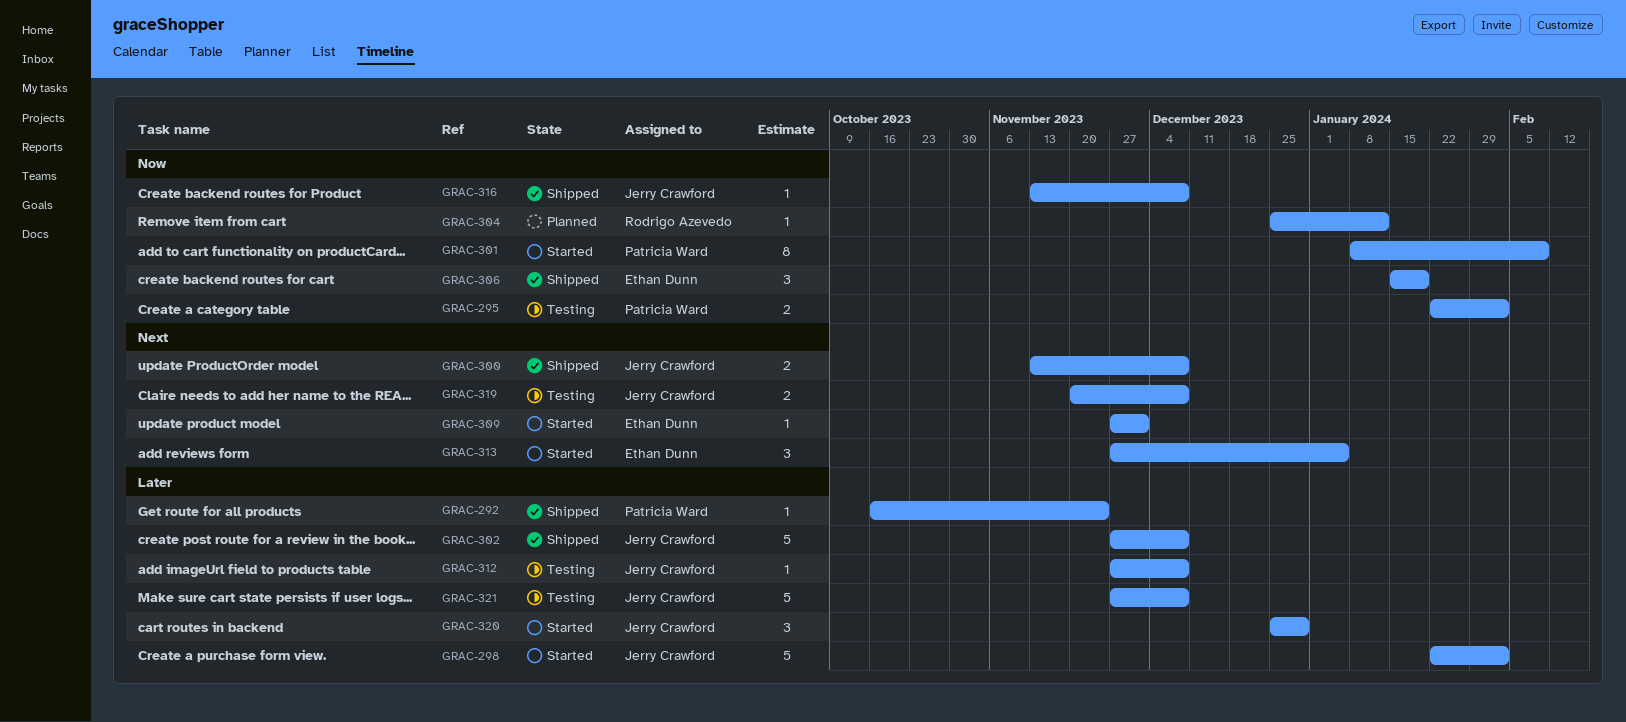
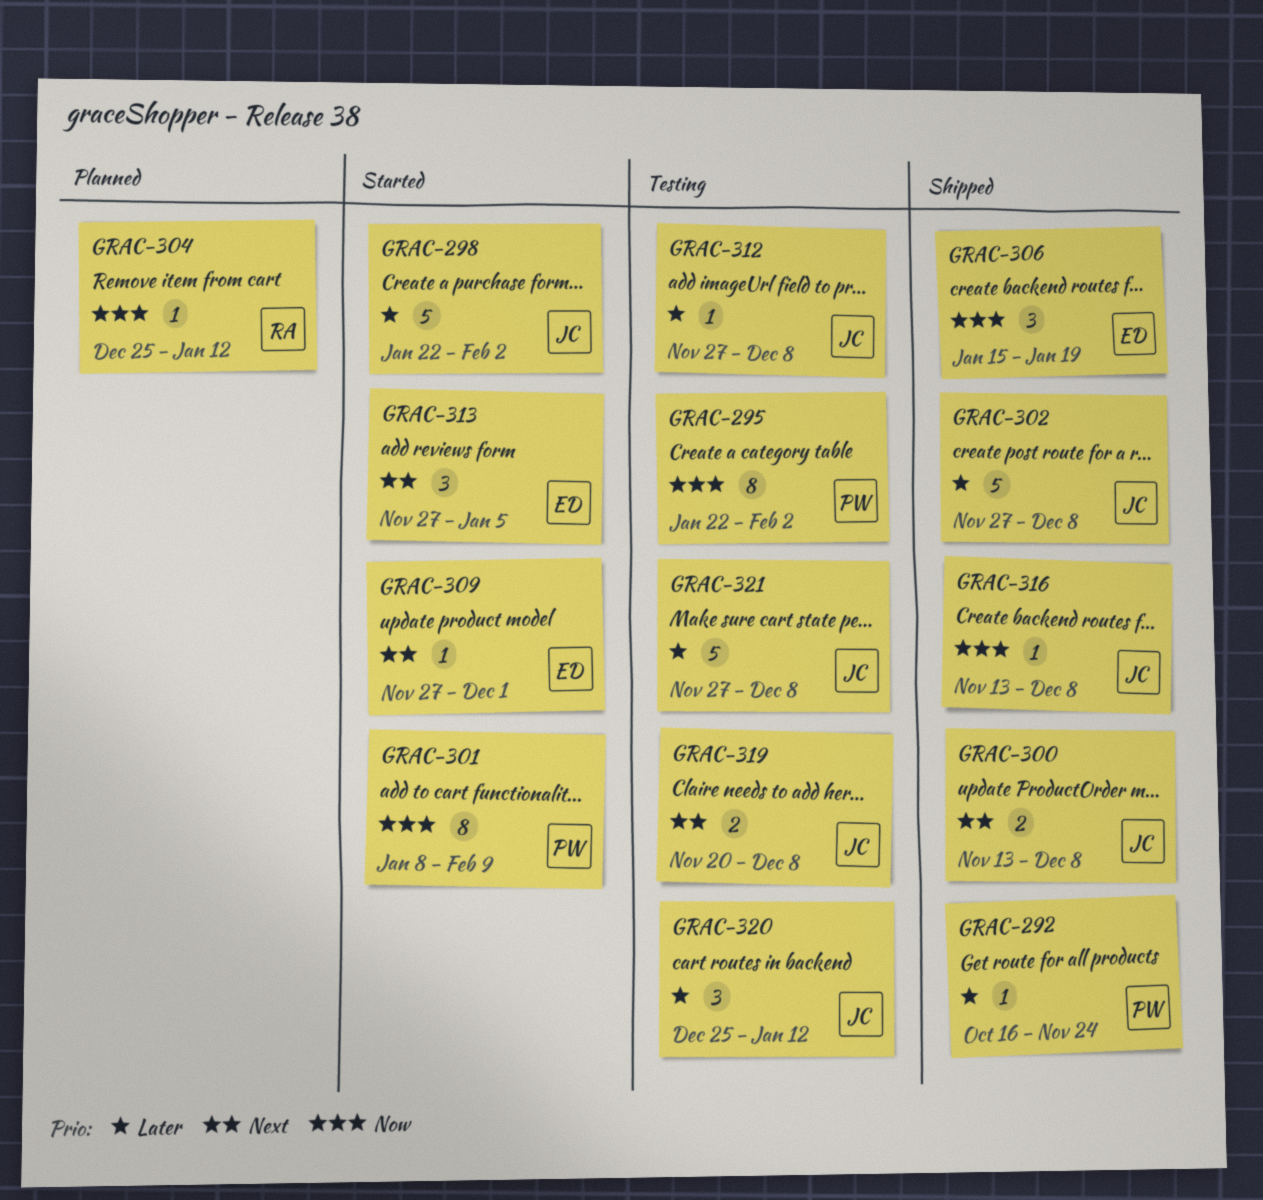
GRAC-295, estimate: 2 -> 8
GRAC-320, status: Started -> Testing
GRAC-320, due: Dec 29 -> Jan 12

